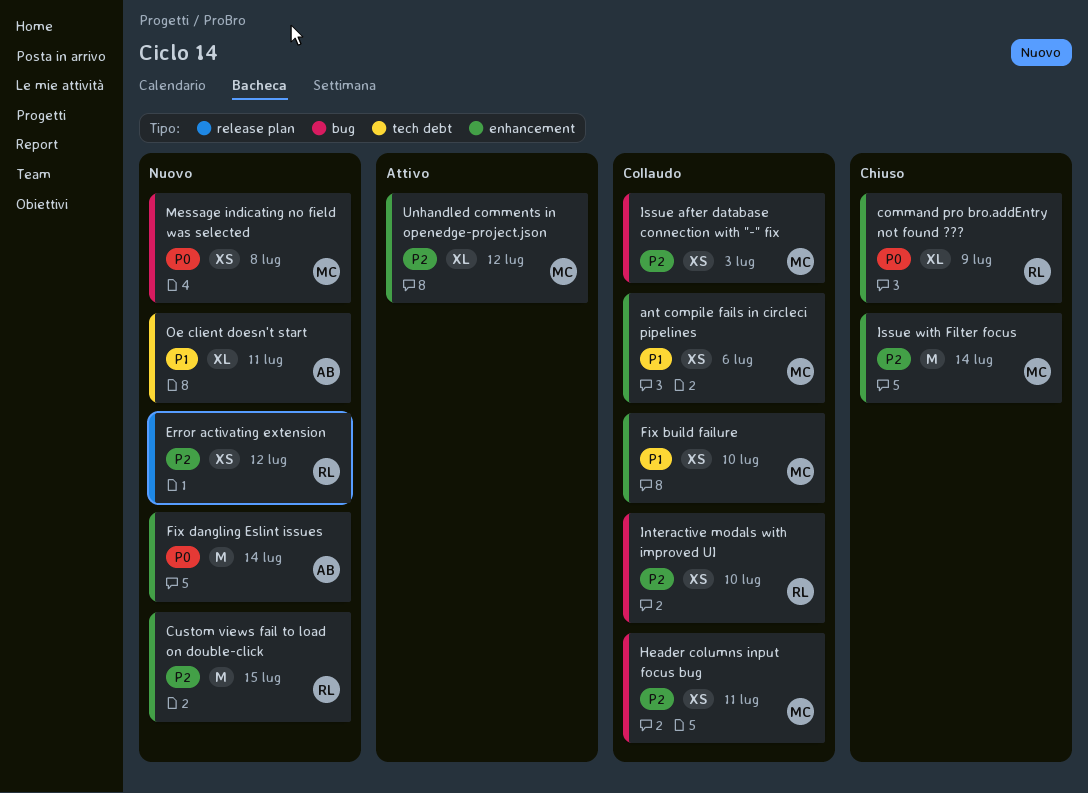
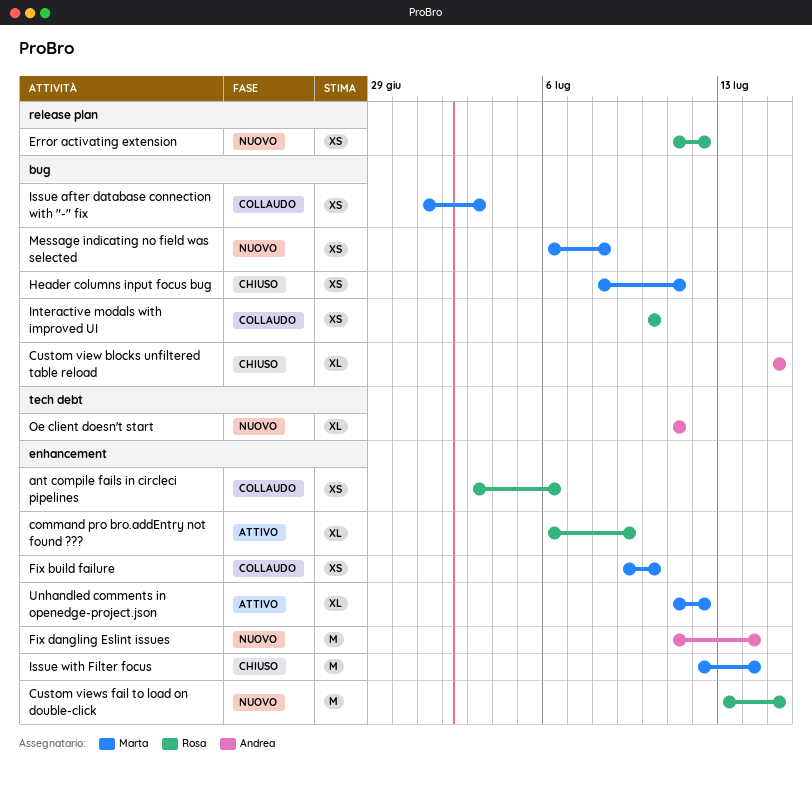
ant compile fails in circleci pipelines, owner: Marta -> Rosa
command pro bro.addEntry not found ???, status: Chiuso -> Attivo
Custom view blocks unfiltered table reload: none -> present
Header columns input focus bug, status: Collaudo -> Chiuso

